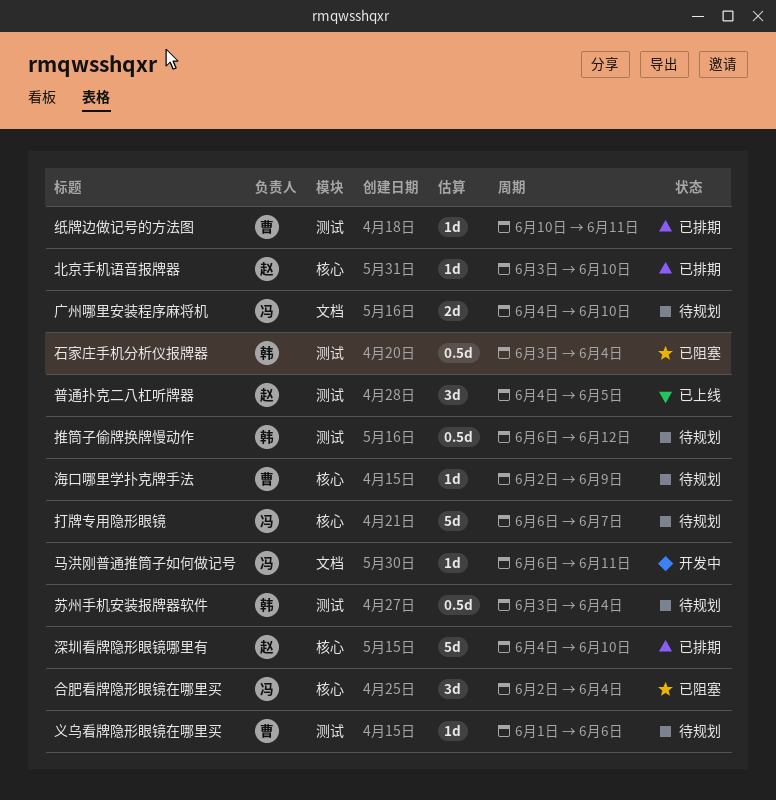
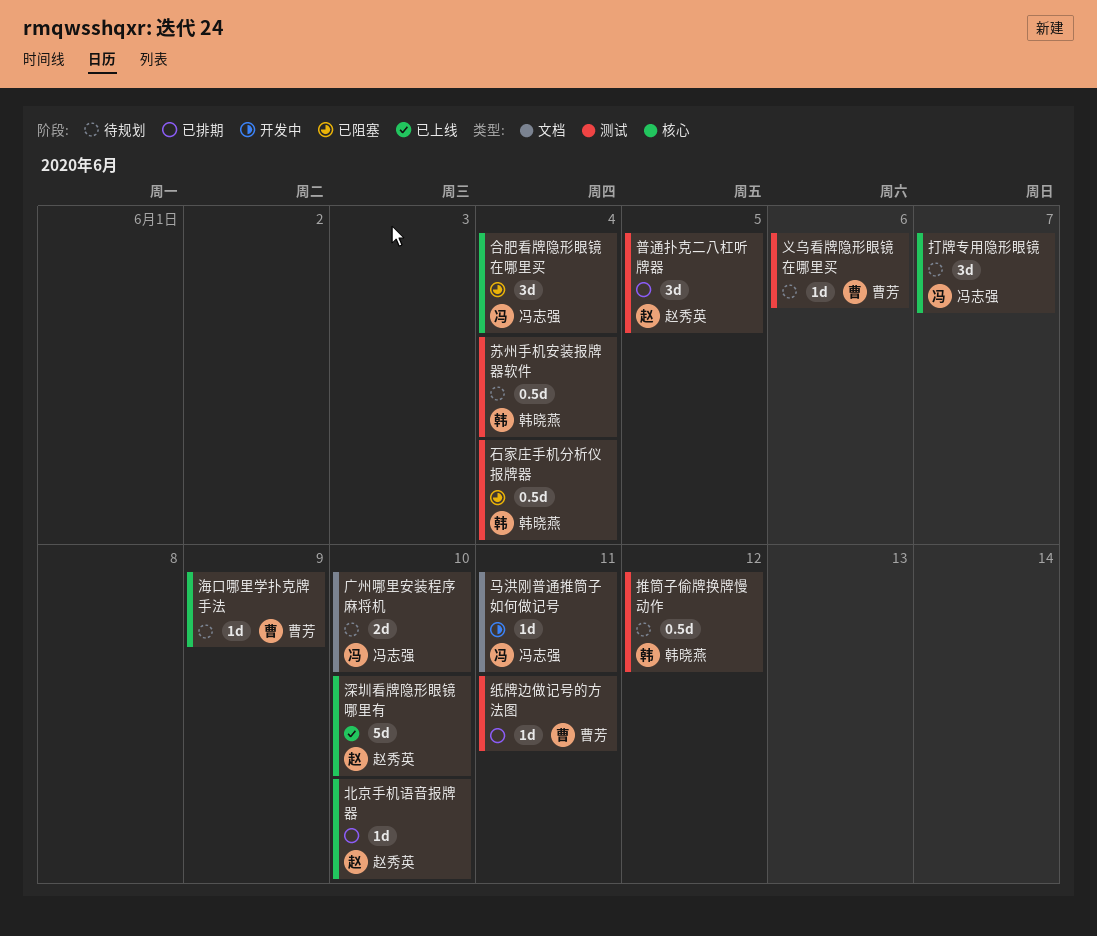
打牌专用隐形眼镜, estimate: 5d -> 3d
普通扑克二八杠听牌器, status: 已上线 -> 已排期
深圳看牌隐形眼镜哪里有, status: 已排期 -> 已上线

